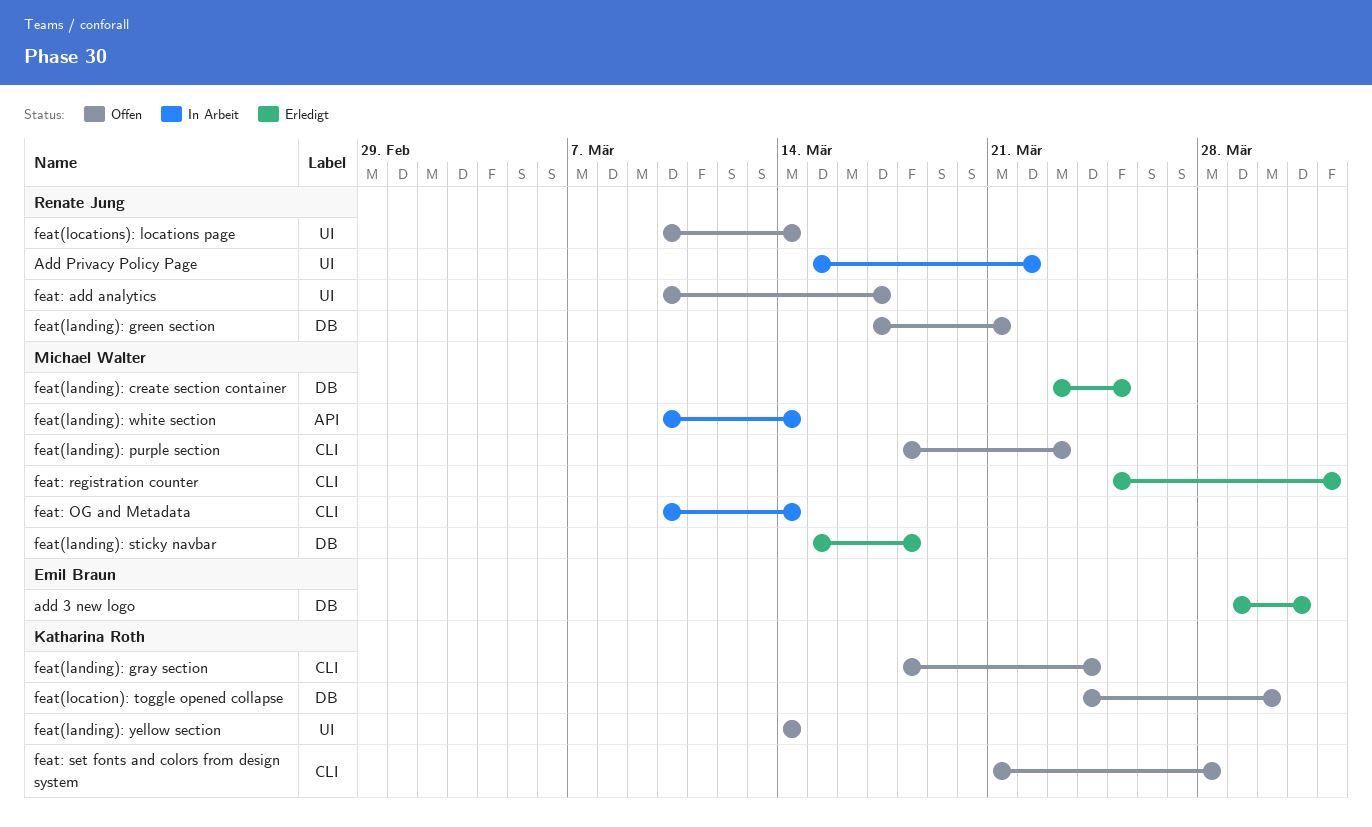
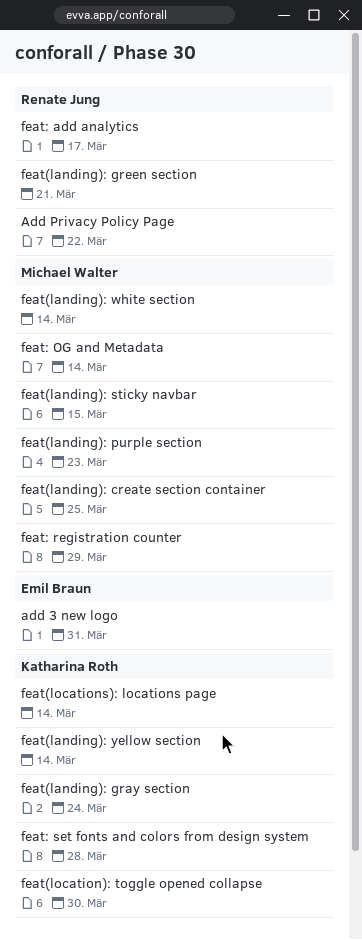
feat(landing): sticky navbar, due: Mar 18 -> Mar 15
feat(locations): locations page, owner: Renate Jung -> Katharina Roth
feat: registration counter, due: Apr 1 -> Mar 29

